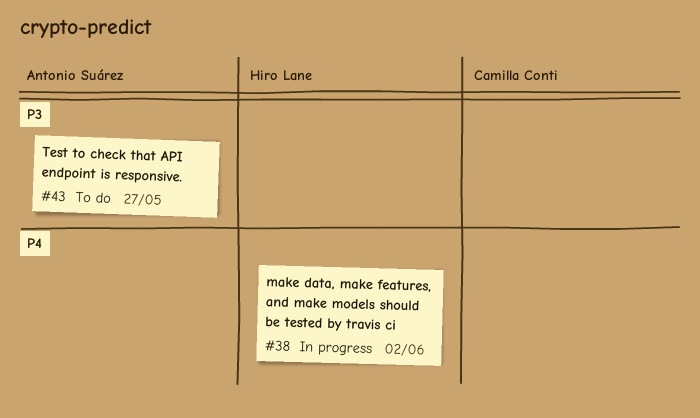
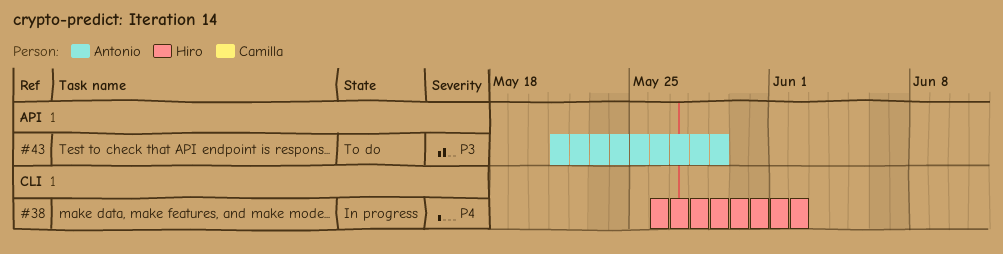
#43, due: May 27 -> May 29

